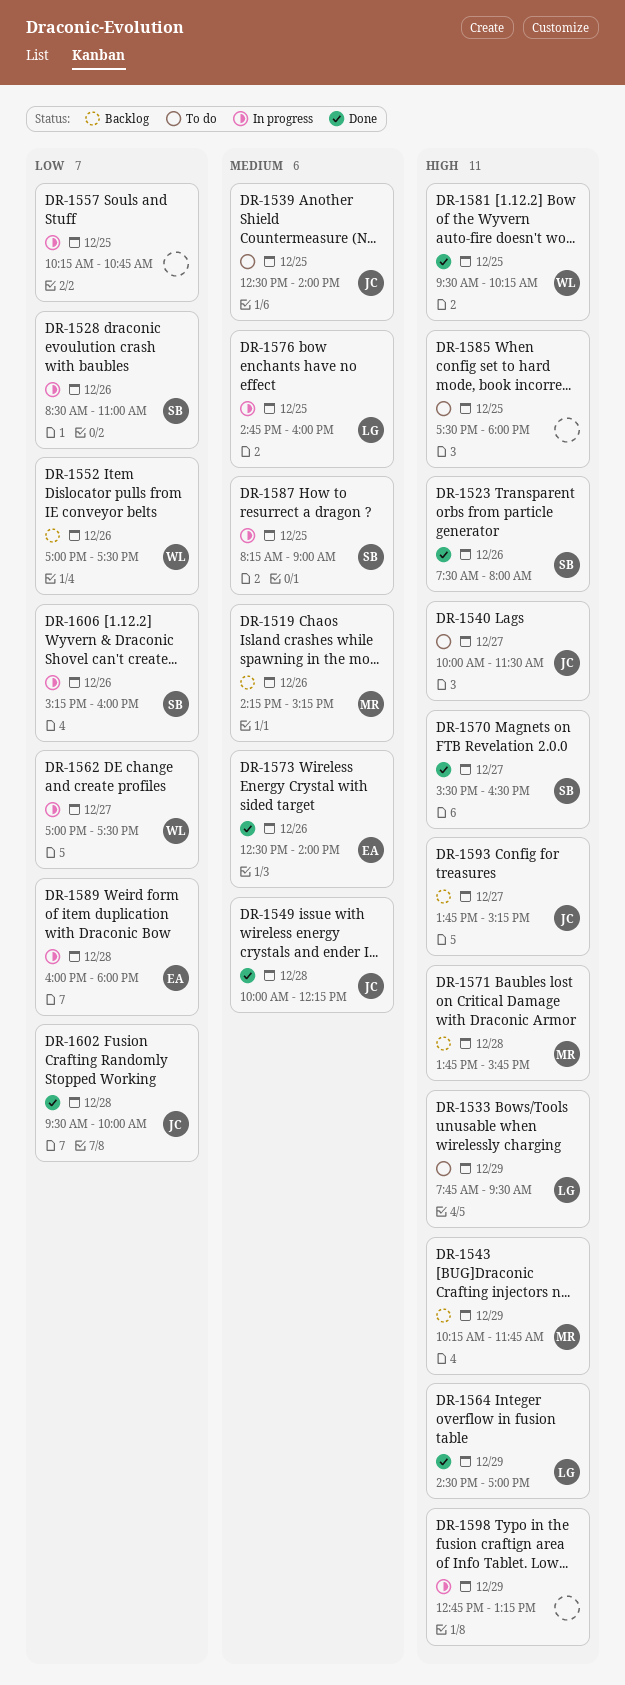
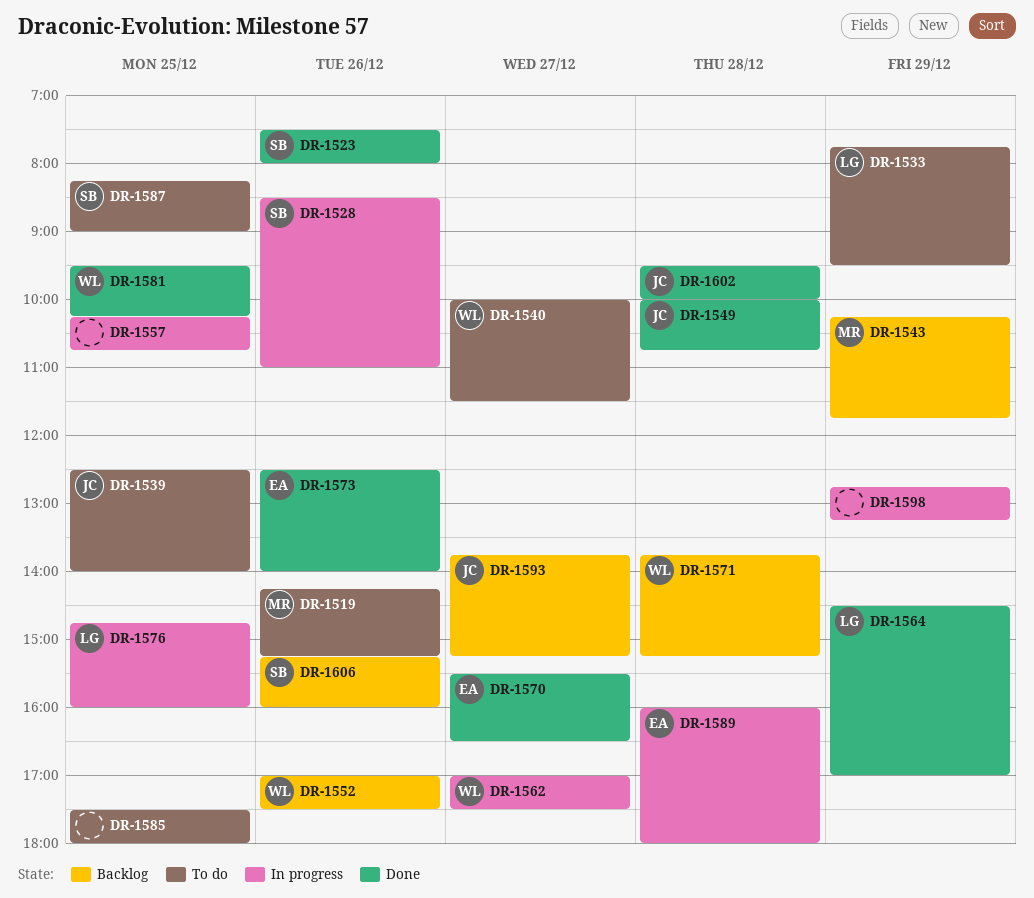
DR-1519, status: Backlog -> To do
DR-1540, owner: JC -> WL
DR-1549, ends: 12:15 -> 10:45
DR-1570, owner: SB -> EA
DR-1571, owner: MR -> WL
DR-1571, ends: 15:45 -> 15:15
DR-1587, status: In progress -> To do
DR-1606, status: In progress -> Backlog

